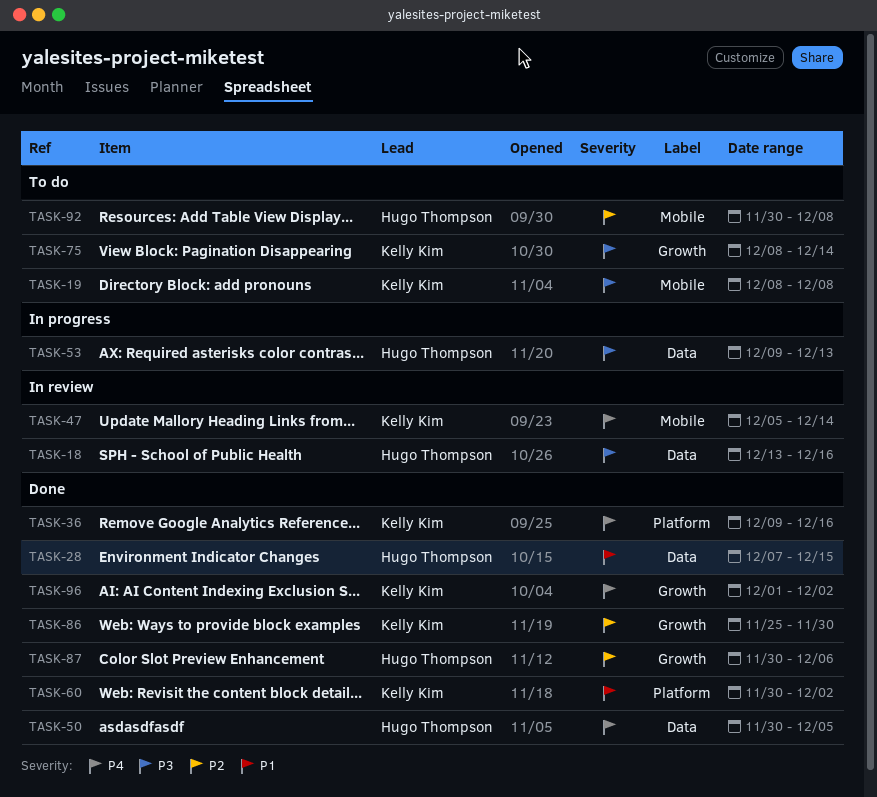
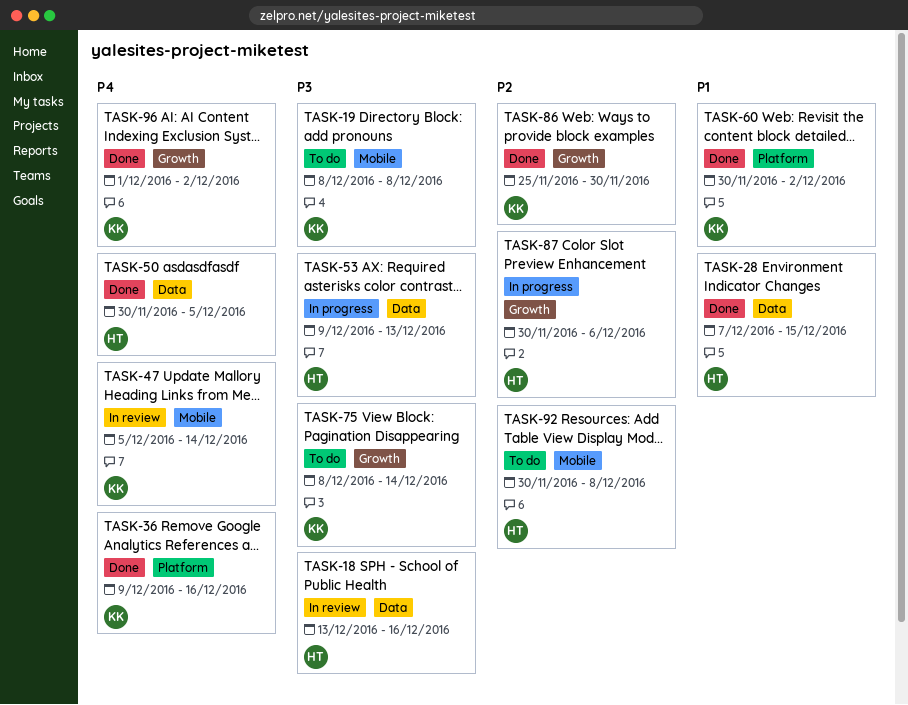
TASK-87, status: Done -> In progress

